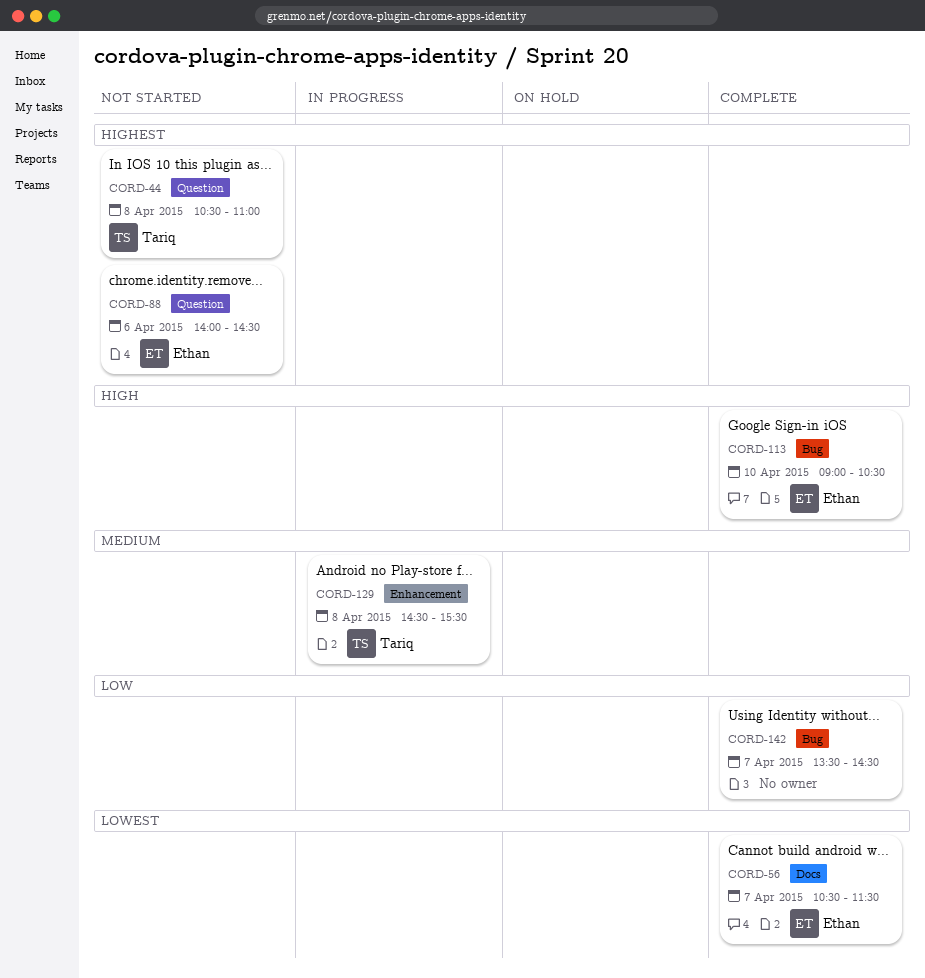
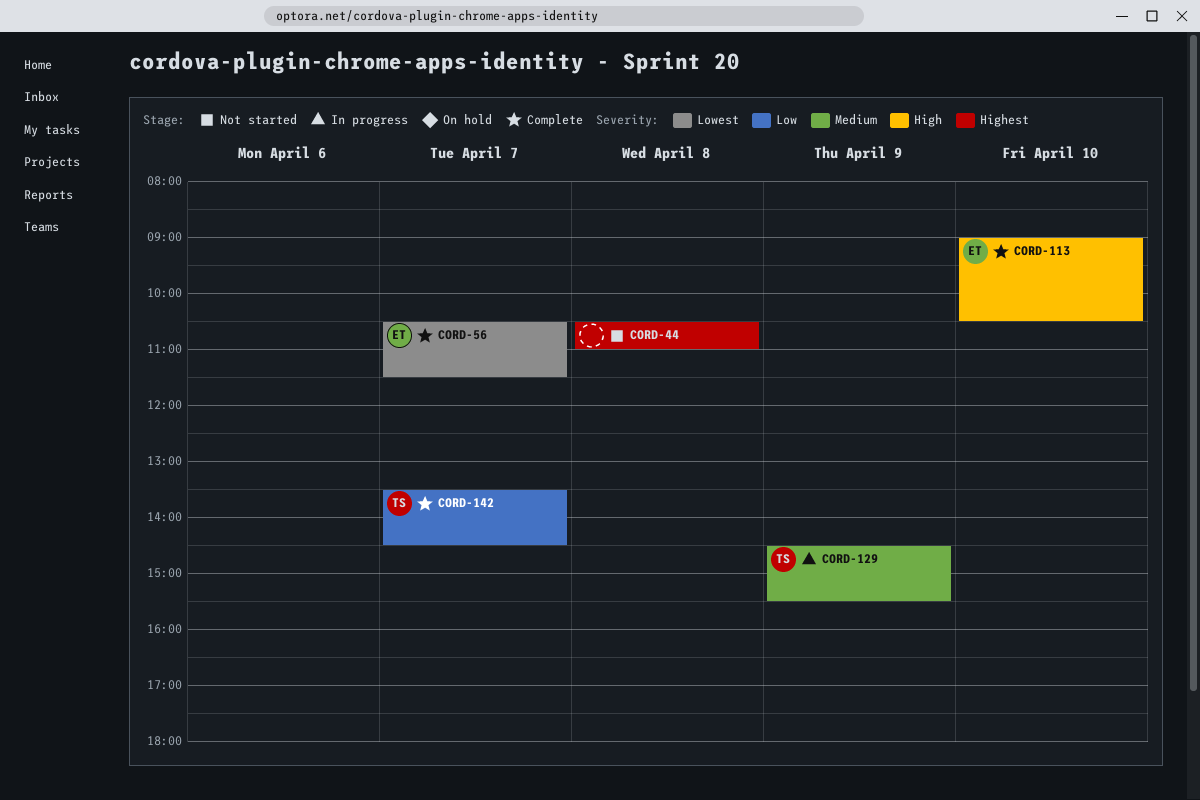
CORD-44, owner: Tariq -> none
CORD-88: present -> none
CORD-129, day: Apr 8 -> Apr 9
CORD-142, owner: none -> Tariq

